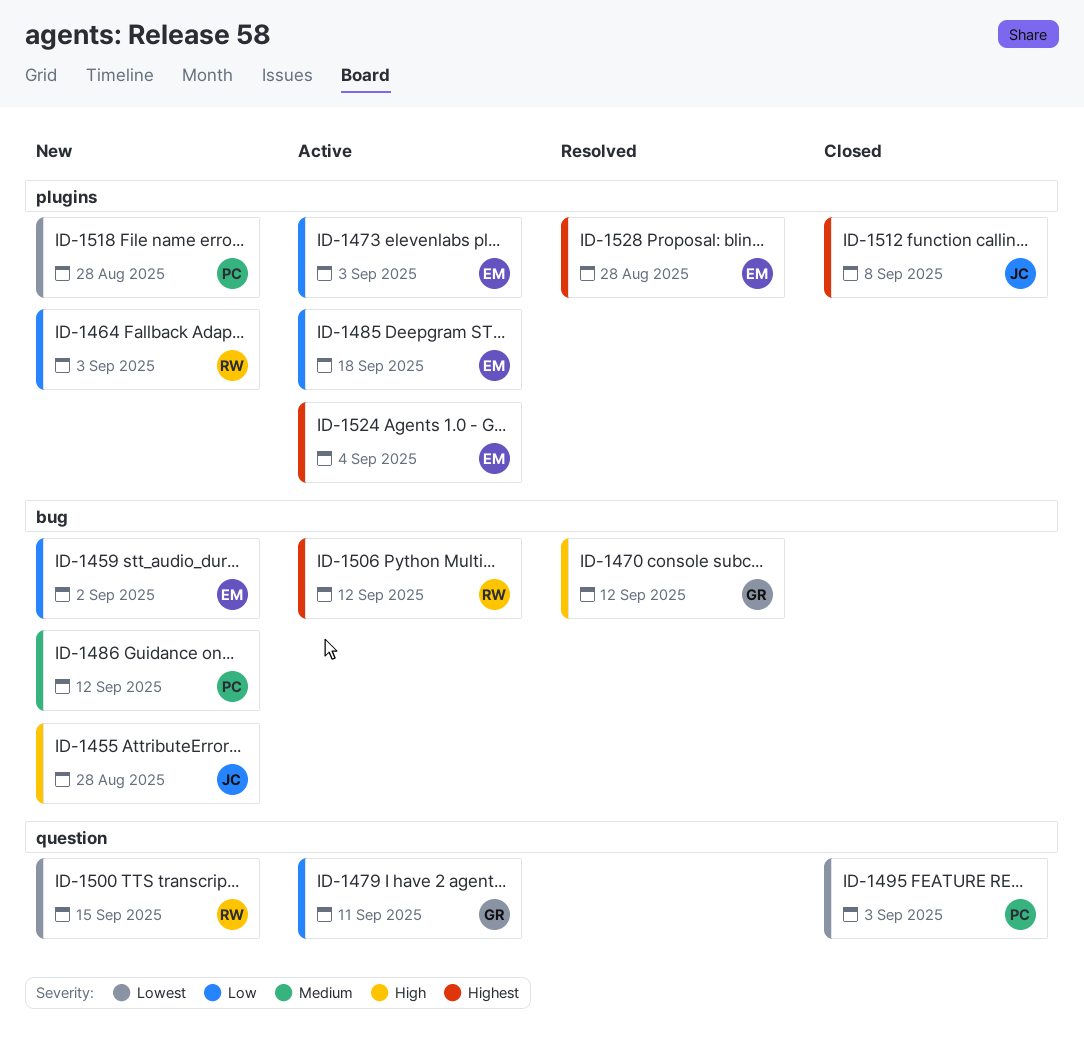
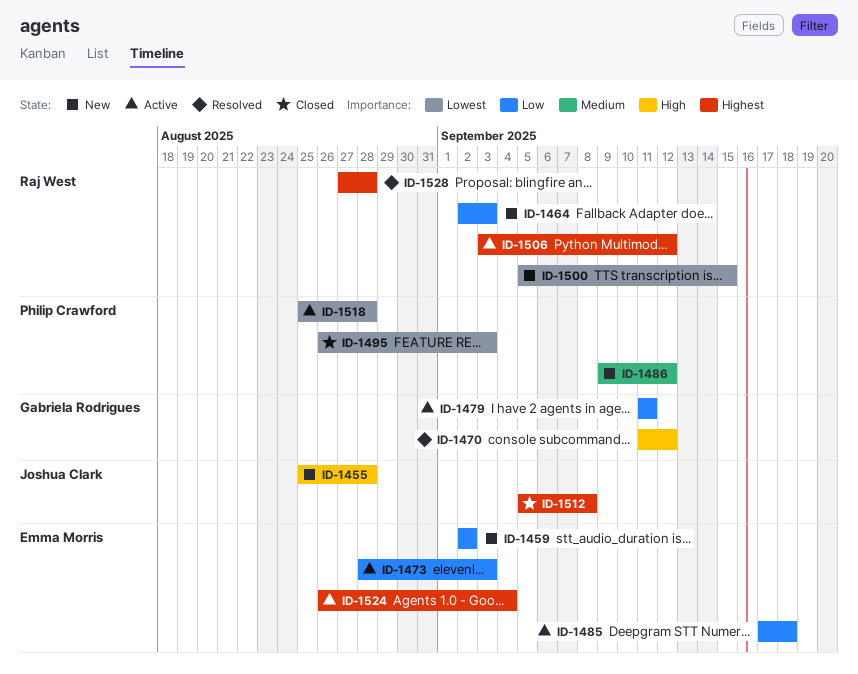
ID-1518, status: New -> Active
ID-1528, owner: Emma Morris -> Raj West

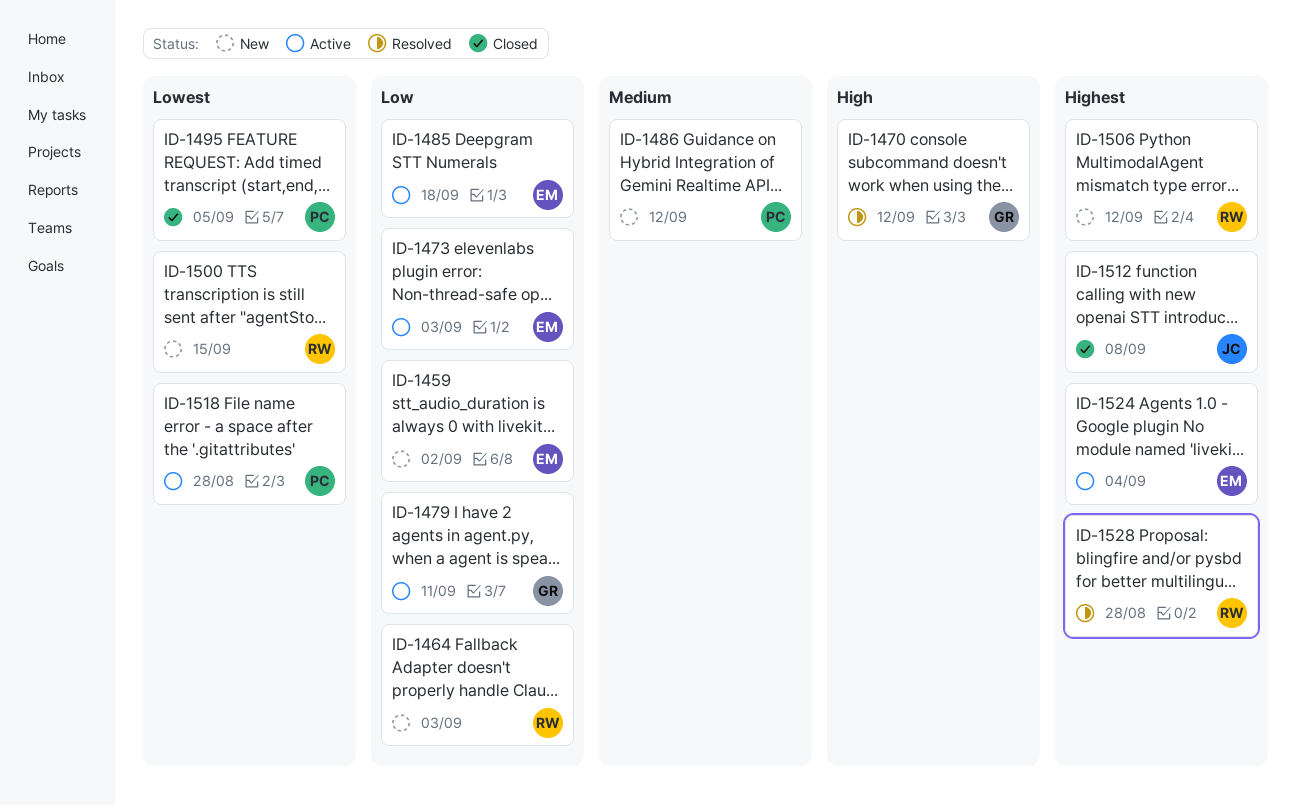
ID-1455: present -> none
ID-1495, due: Sep 3 -> Sep 5
ID-1506, status: Active -> New

